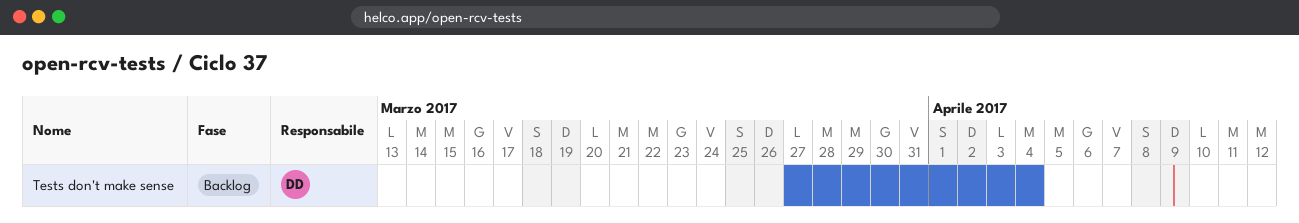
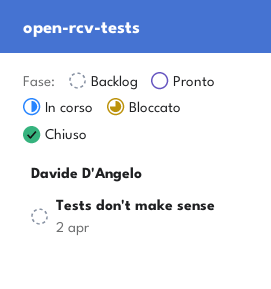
Tests don't make sense, due: Apr 4 -> Apr 2

